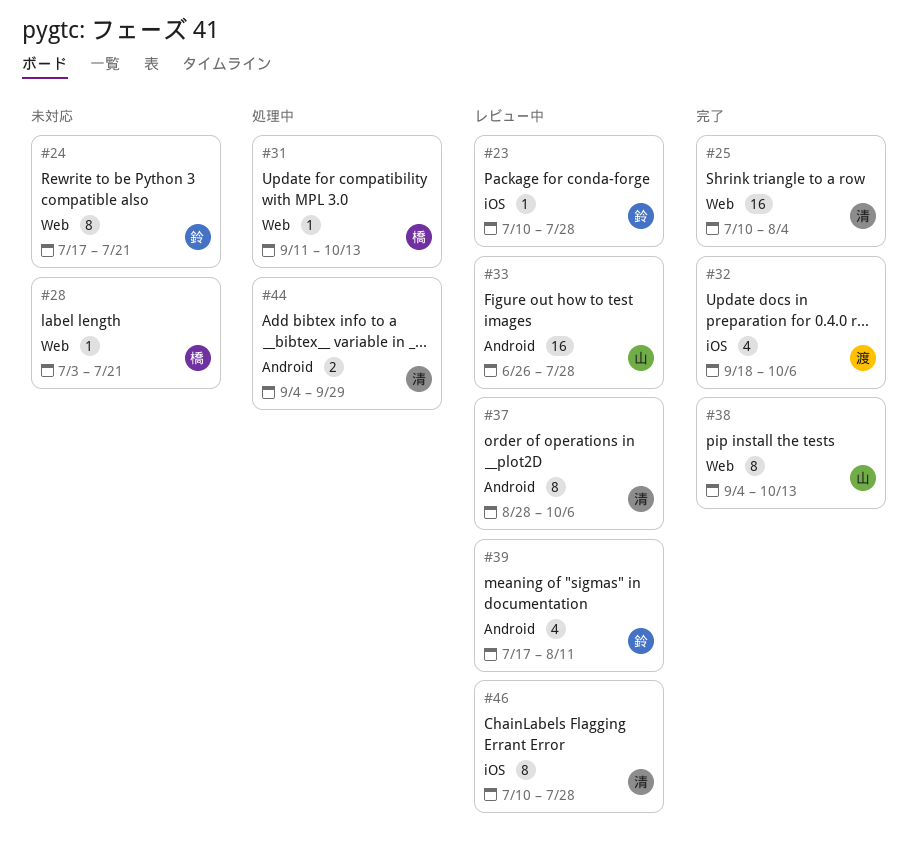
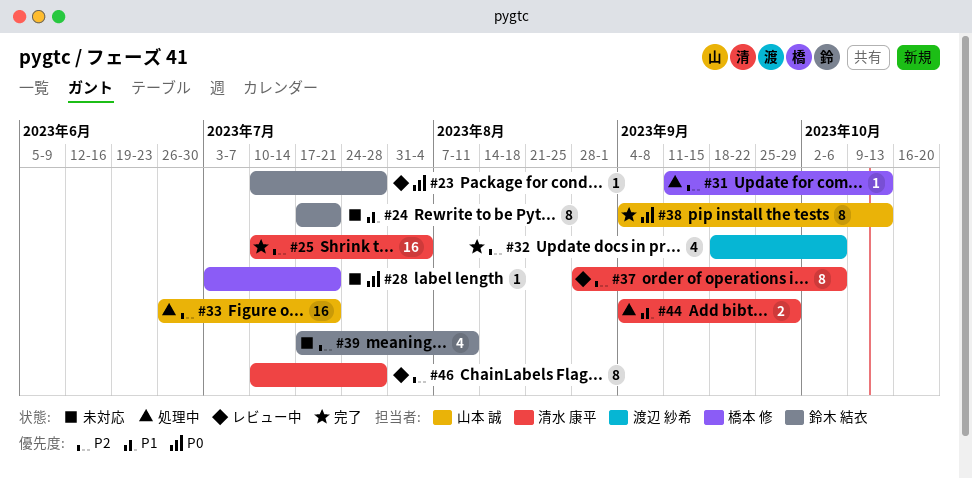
#33, status: レビュー中 -> 処理中
#33, due: Jul 28 -> Jul 21
#39, status: レビュー中 -> 未対応

